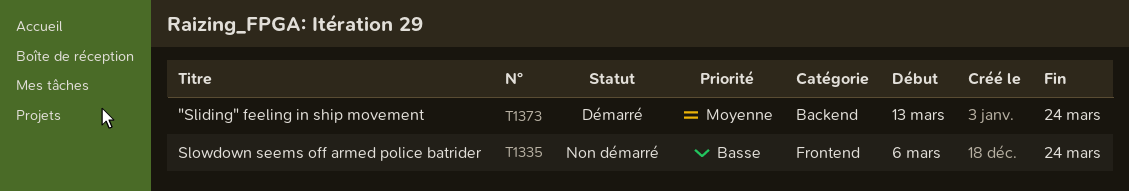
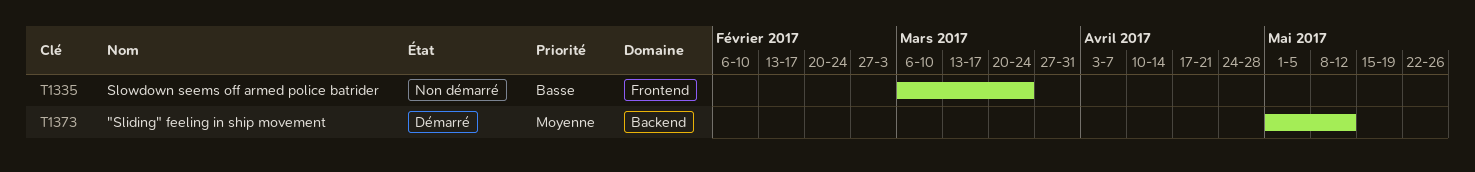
T1373, start: Mar 13 -> May 1
T1373, due: Mar 24 -> May 12

